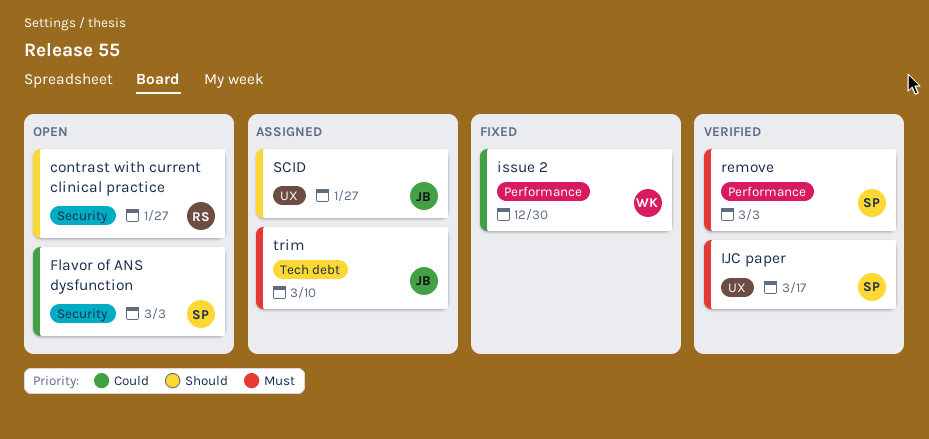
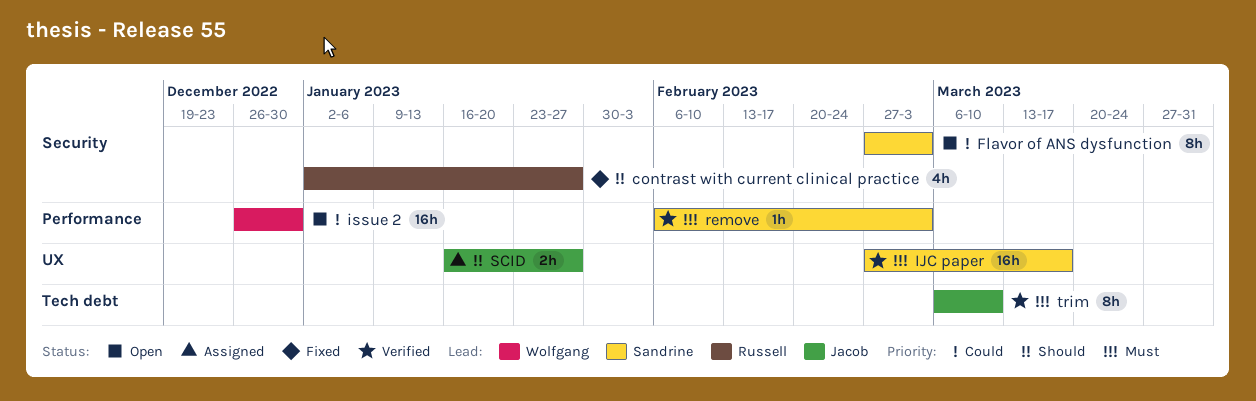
contrast with current clinical practice, status: Open -> Fixed
issue 2, status: Fixed -> Open
trim, status: Assigned -> Verified

